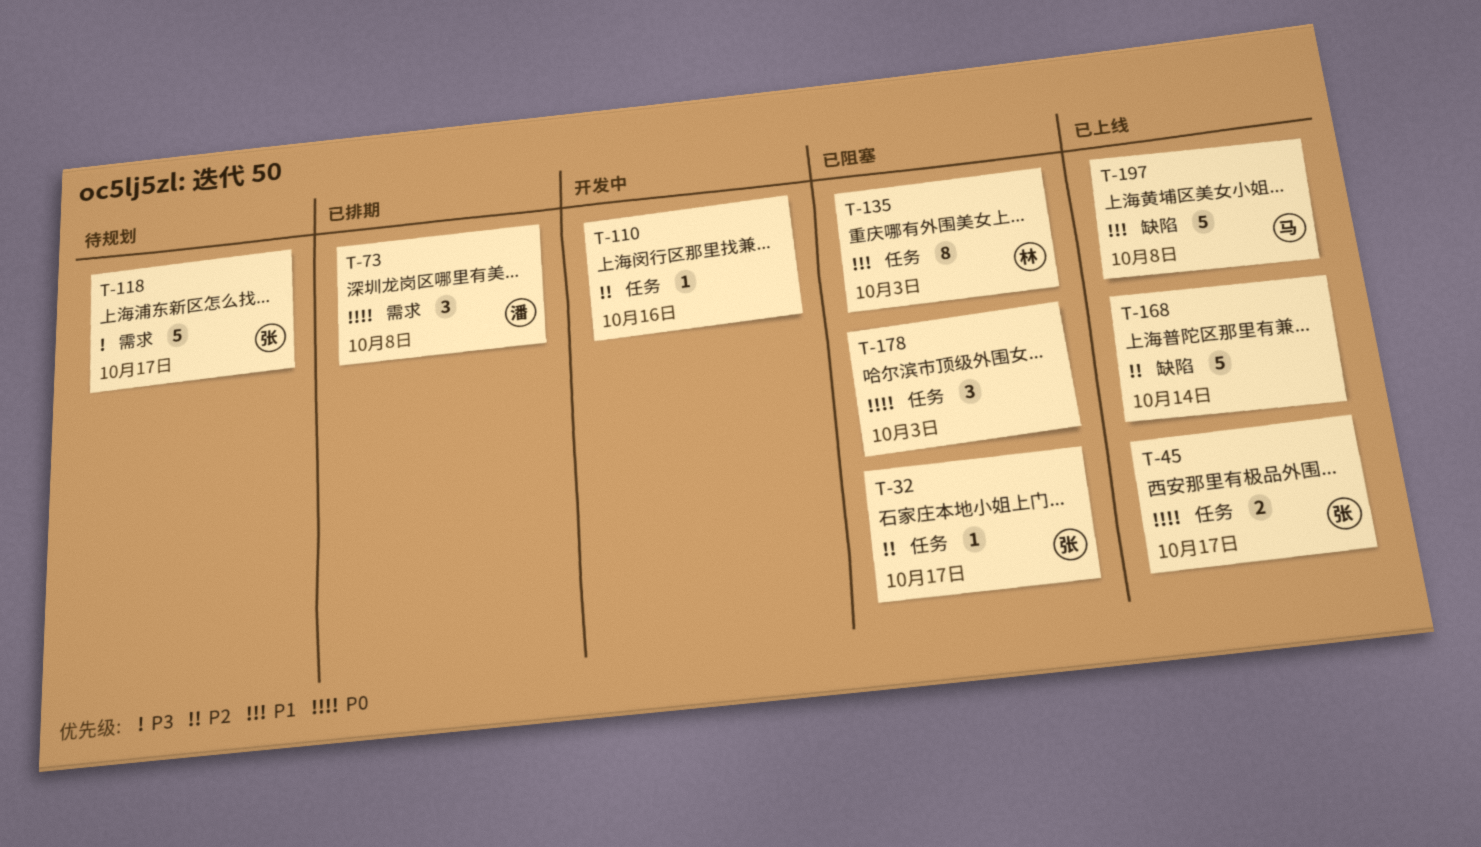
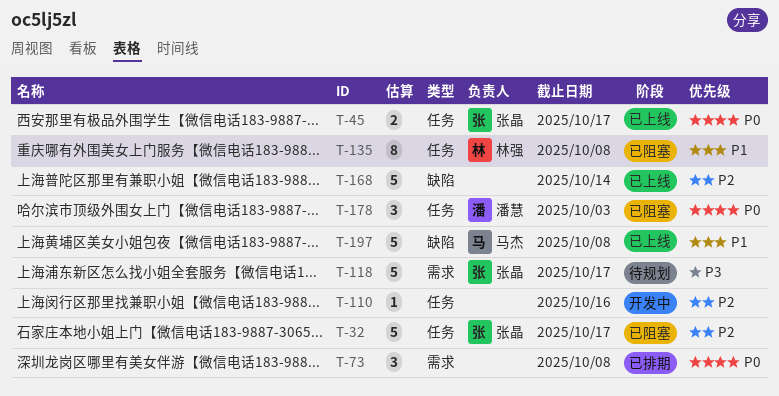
T-32, estimate: 1 -> 5
T-73, owner: 潘慧 -> none
T-135, due: Oct 3 -> Oct 8
T-178, owner: none -> 潘慧

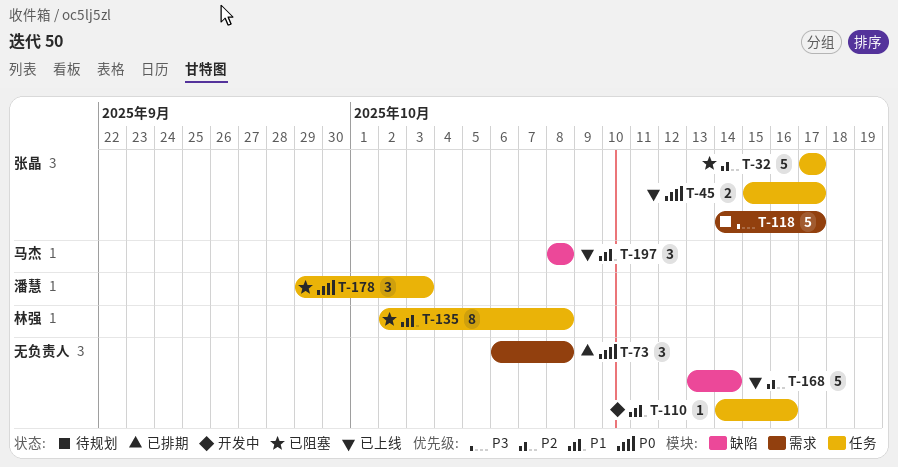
T-110, priority: P2 -> P1
T-197, estimate: 5 -> 3

